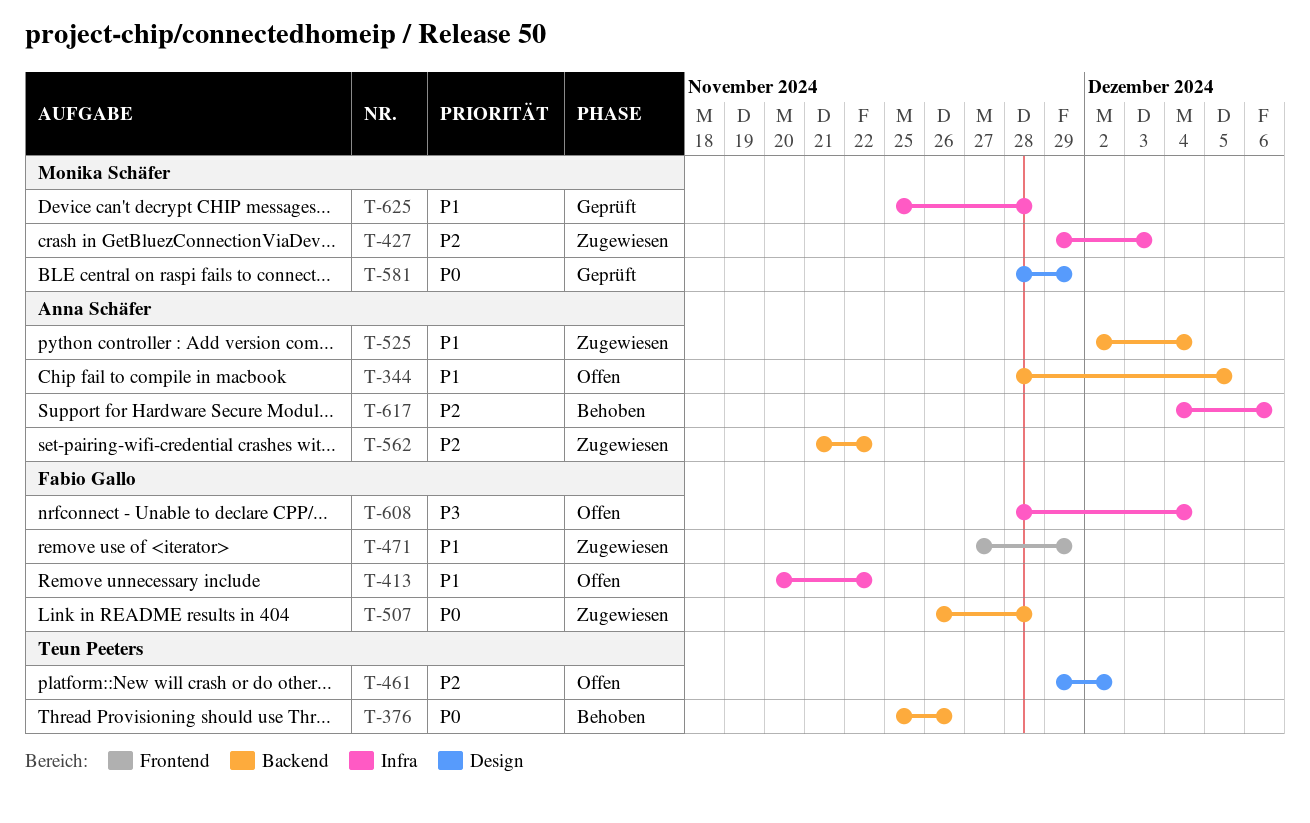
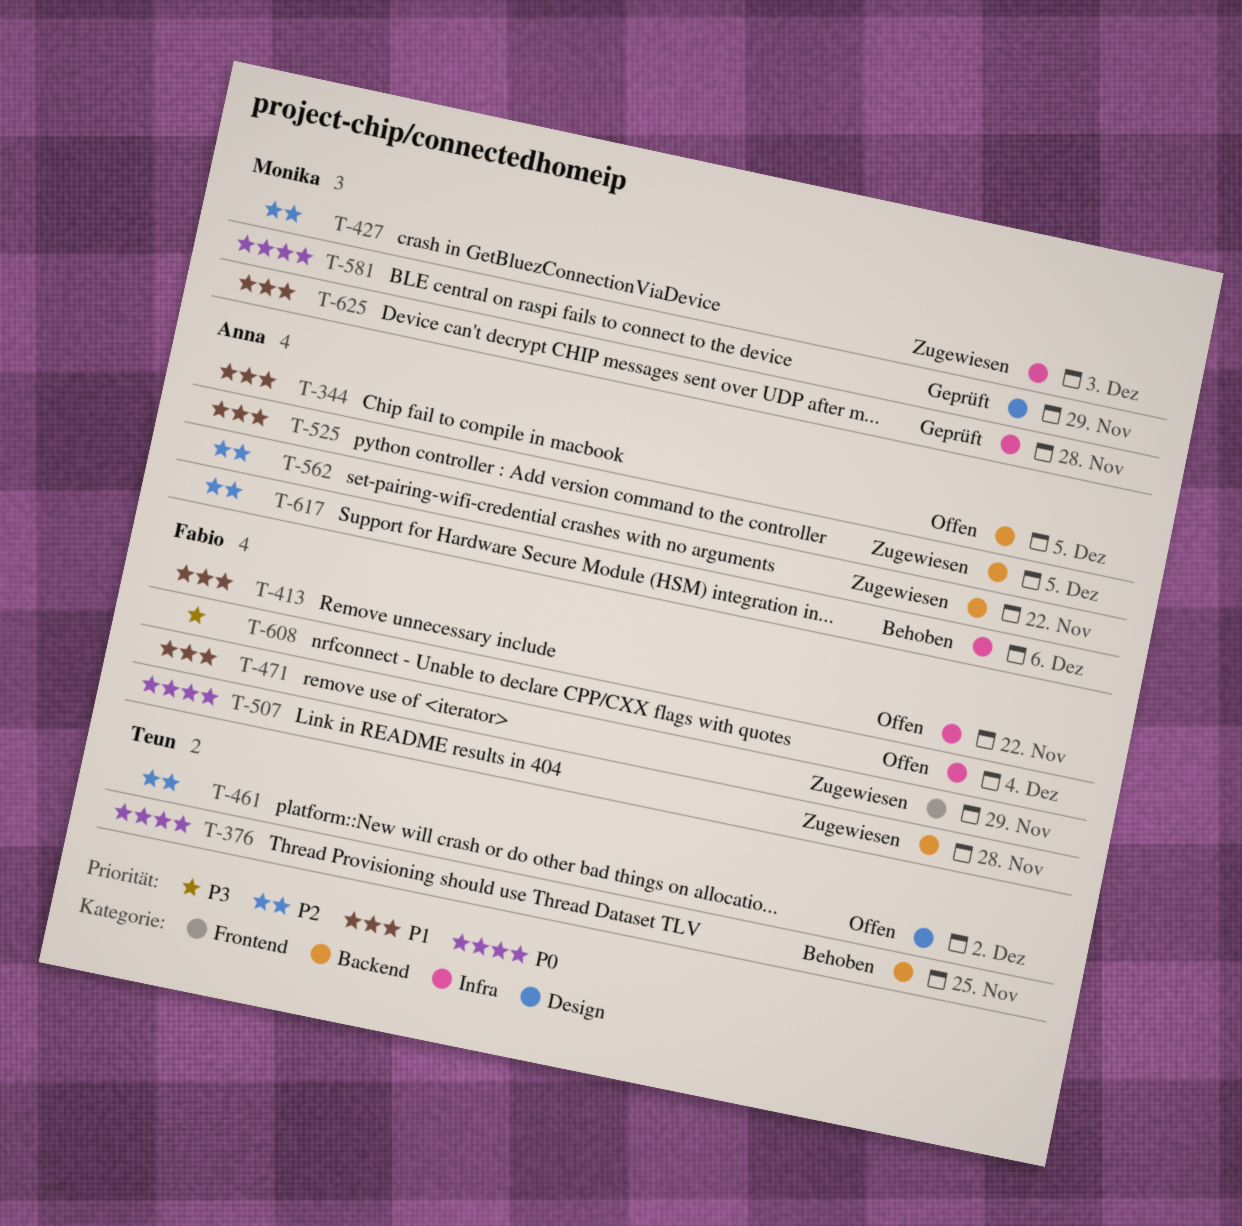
T-376, due: Nov 26 -> Nov 25
T-525, due: Dec 4 -> Dec 5

